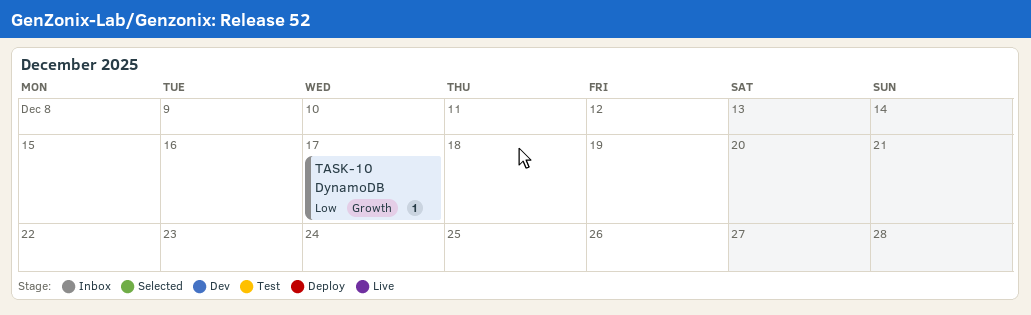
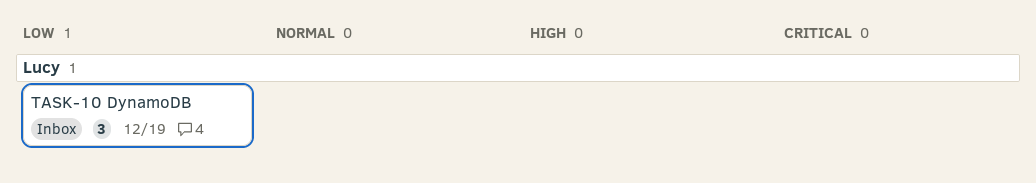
TASK-10, estimate: 1 -> 3
TASK-10, due: Dec 17 -> Dec 19

